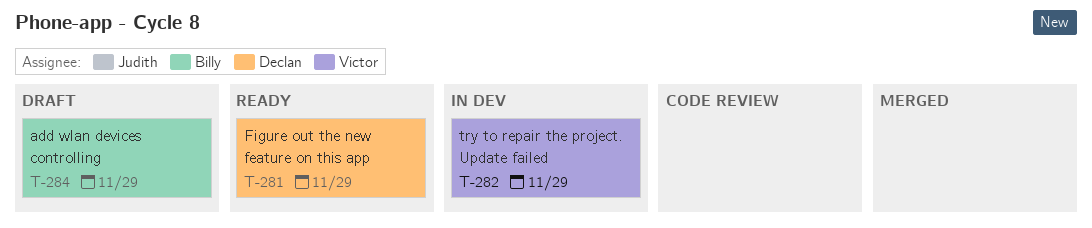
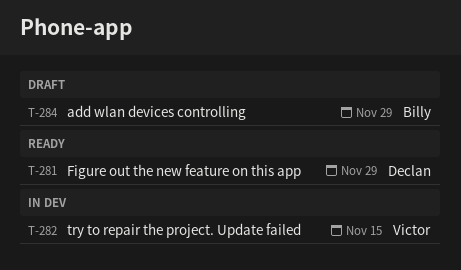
T-282, due: Nov 29 -> Nov 15

